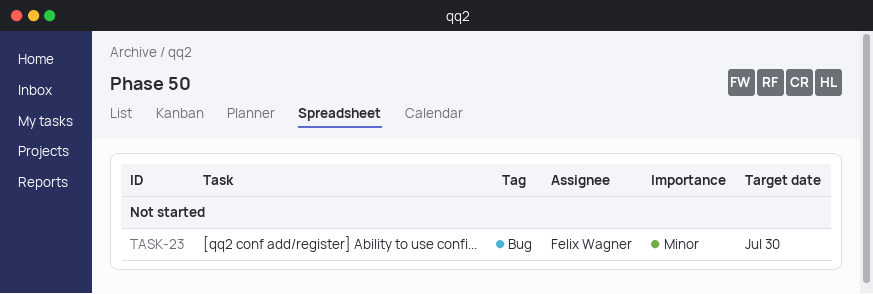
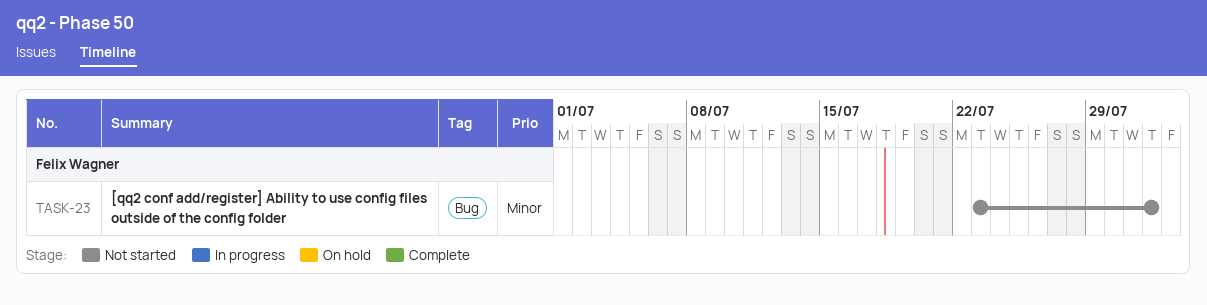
TASK-23, due: Jul 30 -> Aug 1

